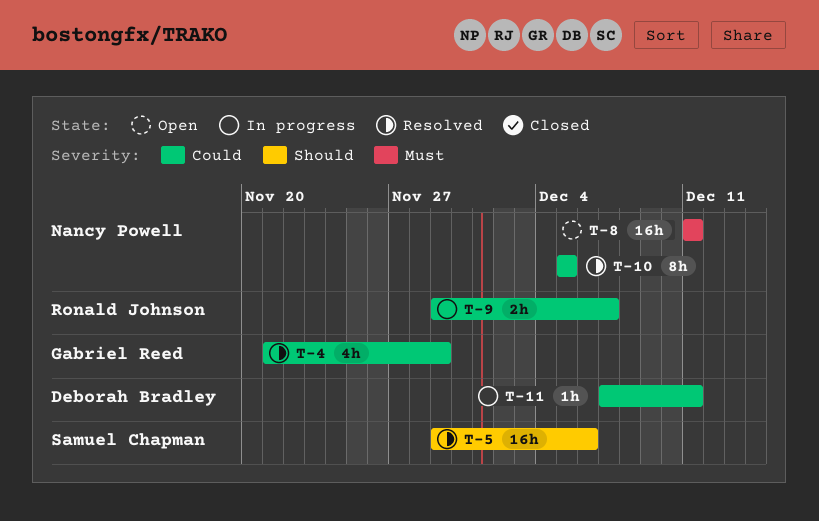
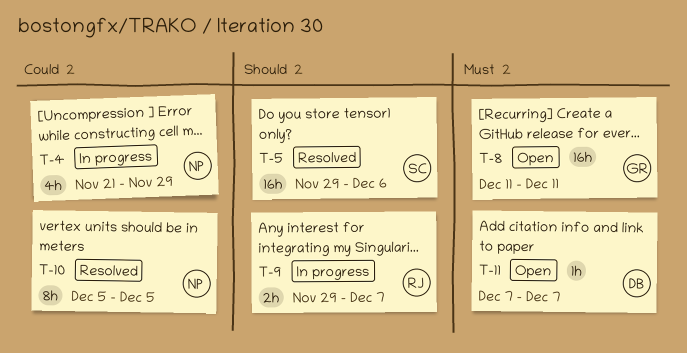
T-4, status: Resolved -> In progress
T-4, owner: Gabriel Reed -> Nancy Powell
T-8, owner: Nancy Powell -> Gabriel Reed
T-9, priority: Could -> Should
T-11, status: In progress -> Open
T-11, priority: Could -> Must
T-11, due: Dec 11 -> Dec 7

